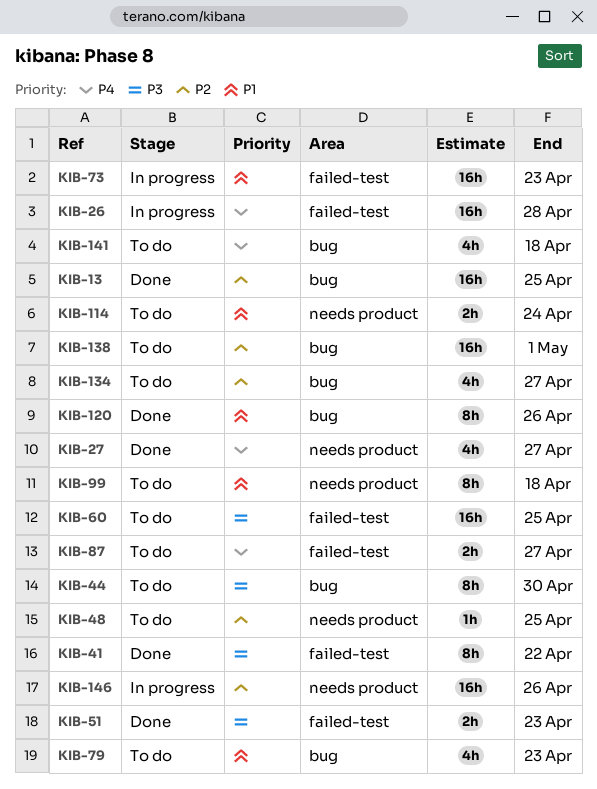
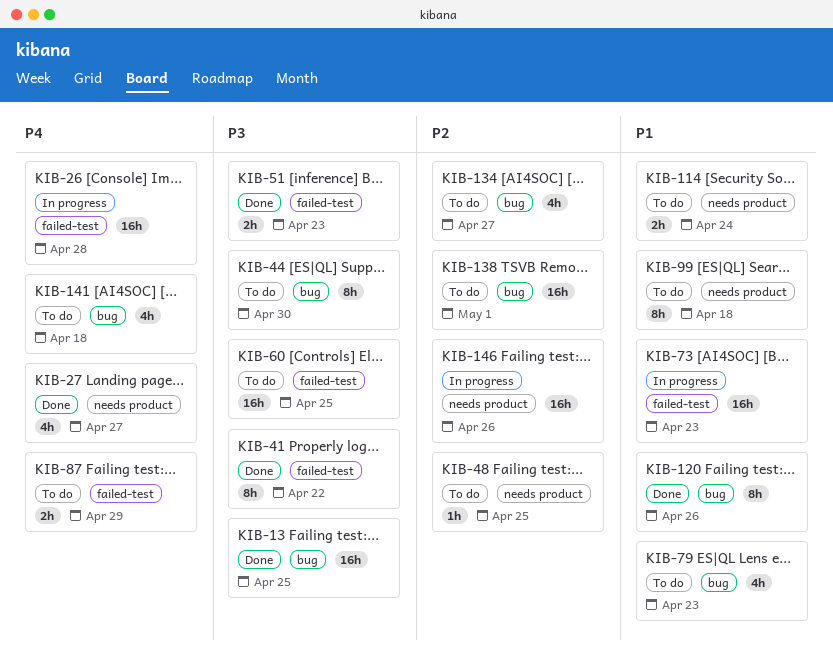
KIB-13, priority: P2 -> P3
KIB-87, due: Apr 27 -> Apr 29

